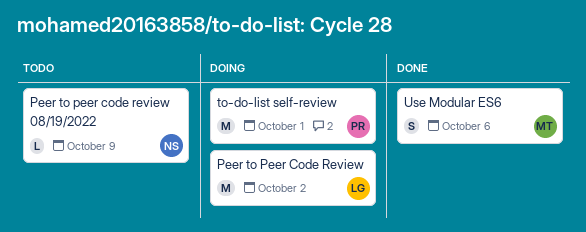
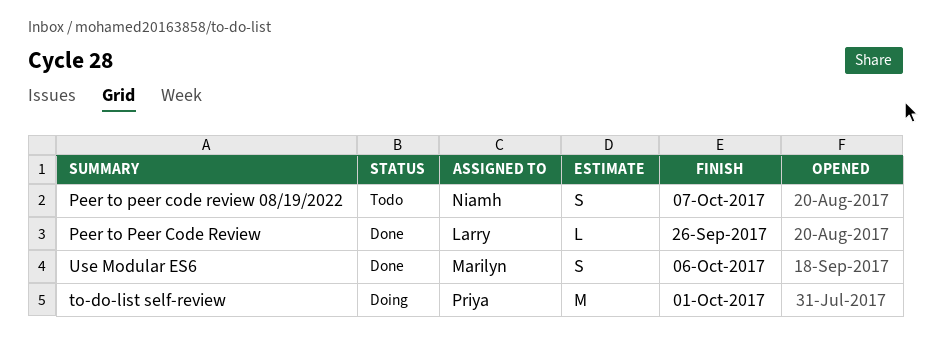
Peer to Peer Code Review, status: Doing -> Done
Peer to Peer Code Review, estimate: M -> L
Peer to Peer Code Review, due: Oct 2 -> Sep 26
Peer to peer code review 08/19/2022, estimate: L -> S
Peer to peer code review 08/19/2022, due: Oct 9 -> Oct 7

